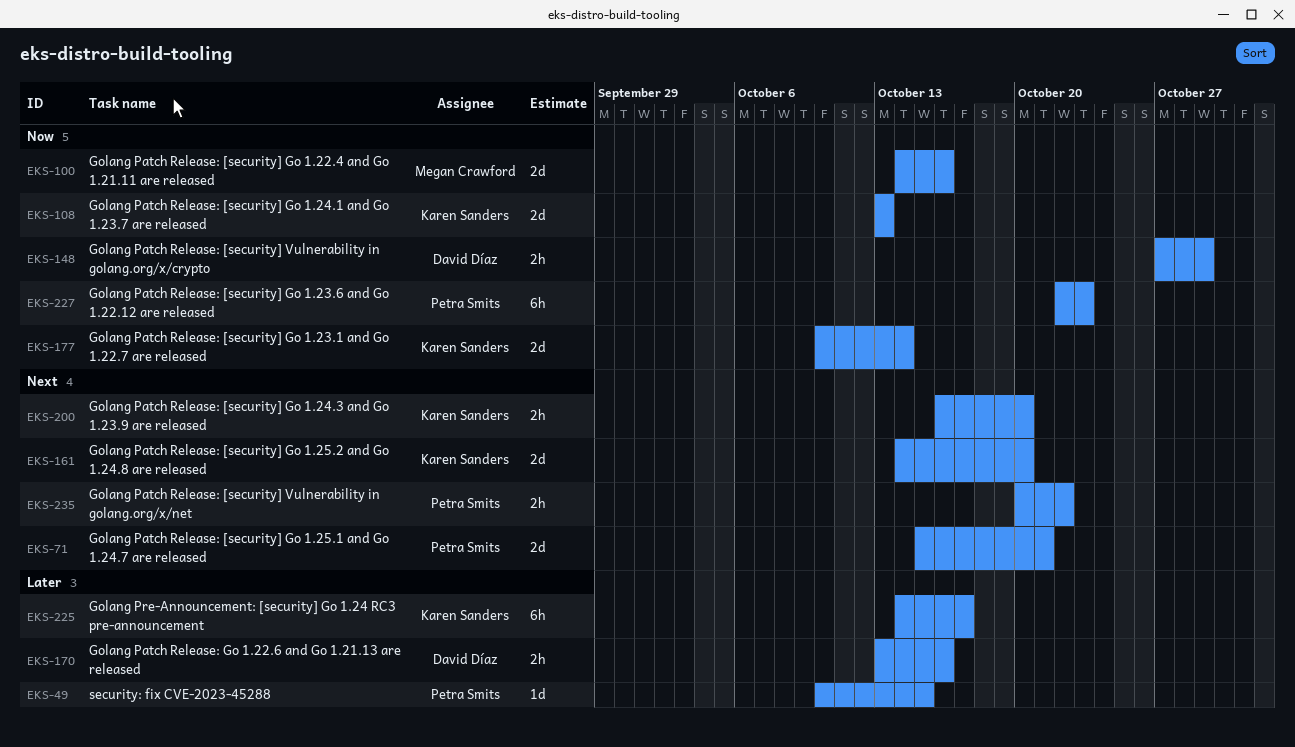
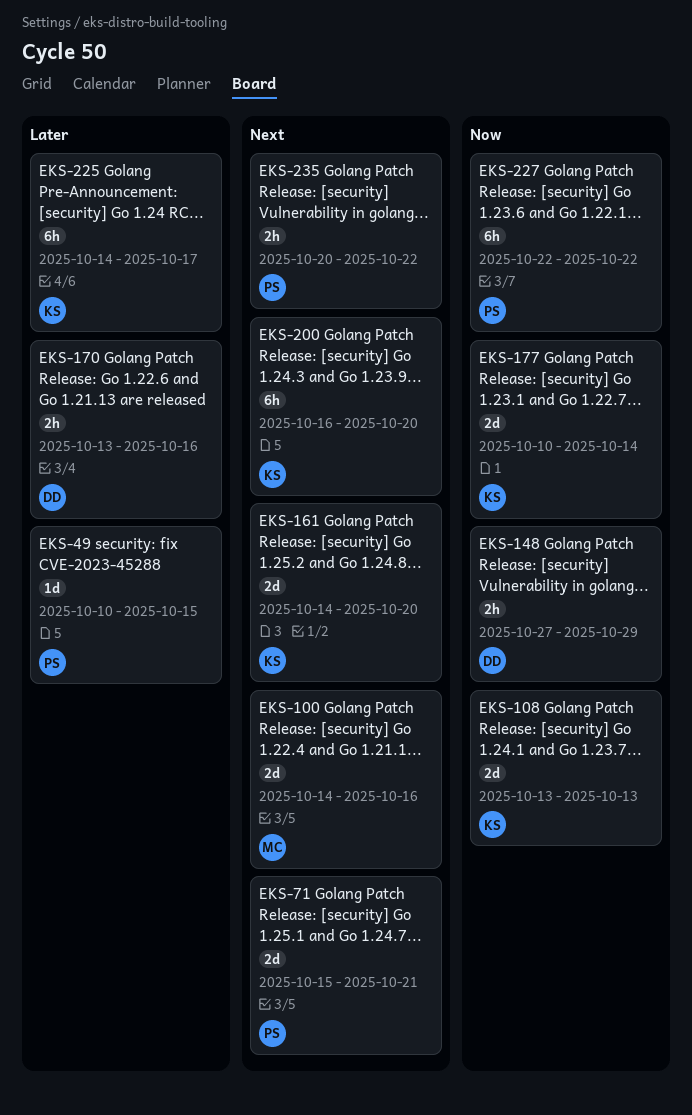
EKS-100, priority: Now -> Next
EKS-200, estimate: 2h -> 6h
EKS-227, due: Oct 23 -> Oct 22

